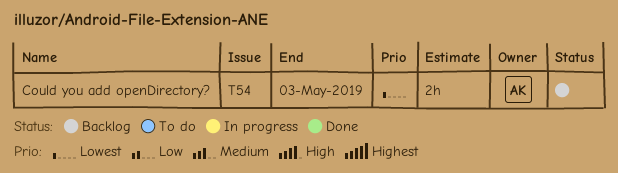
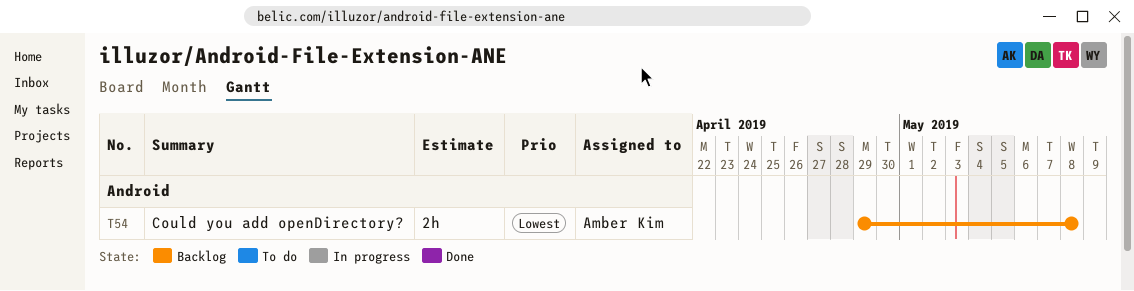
T54, due: May 3 -> May 8

